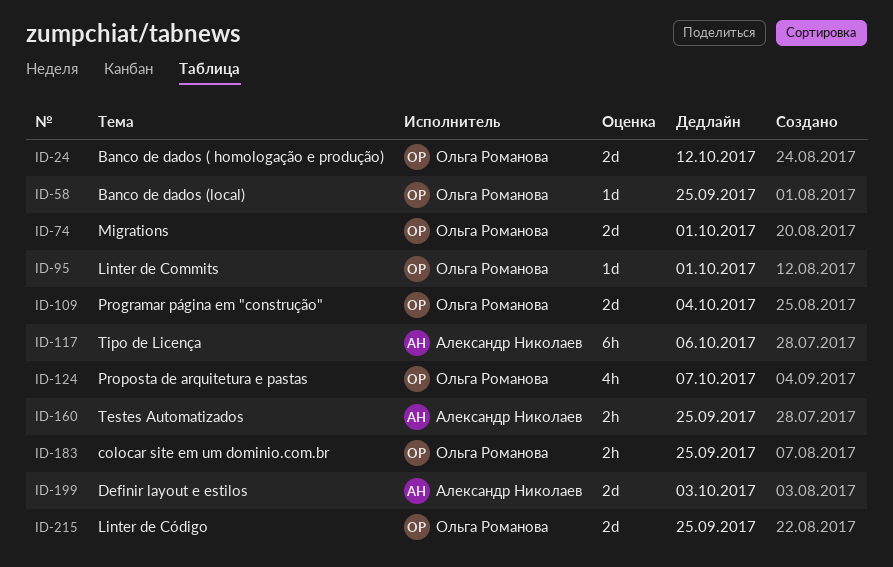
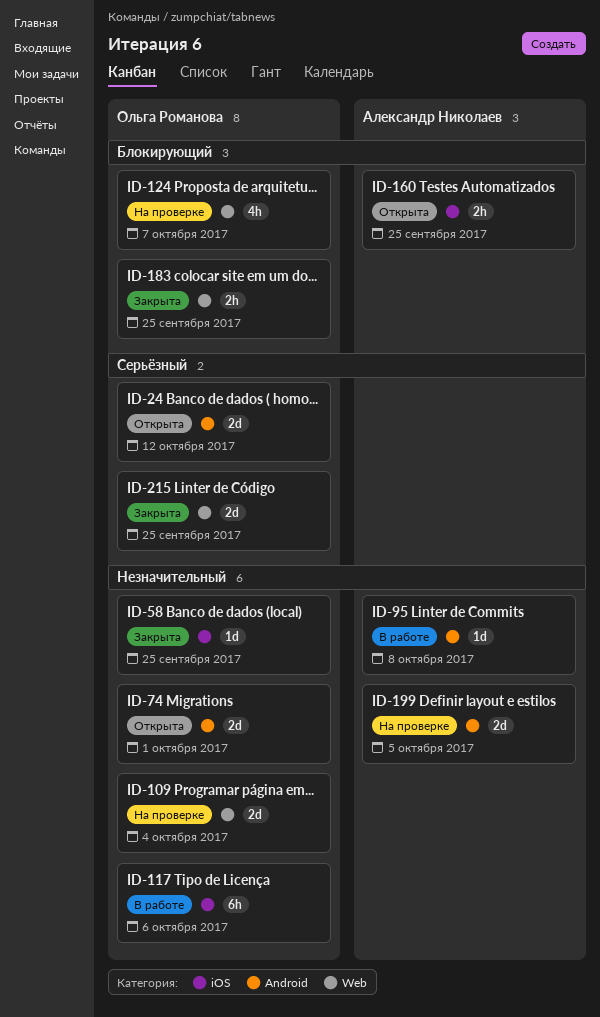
ID-95, owner: Ольга Романова -> Александр Николаев
ID-95, due: Oct 1 -> Oct 8
ID-117, owner: Александр Николаев -> Ольга Романова
ID-199, due: Oct 3 -> Oct 5

